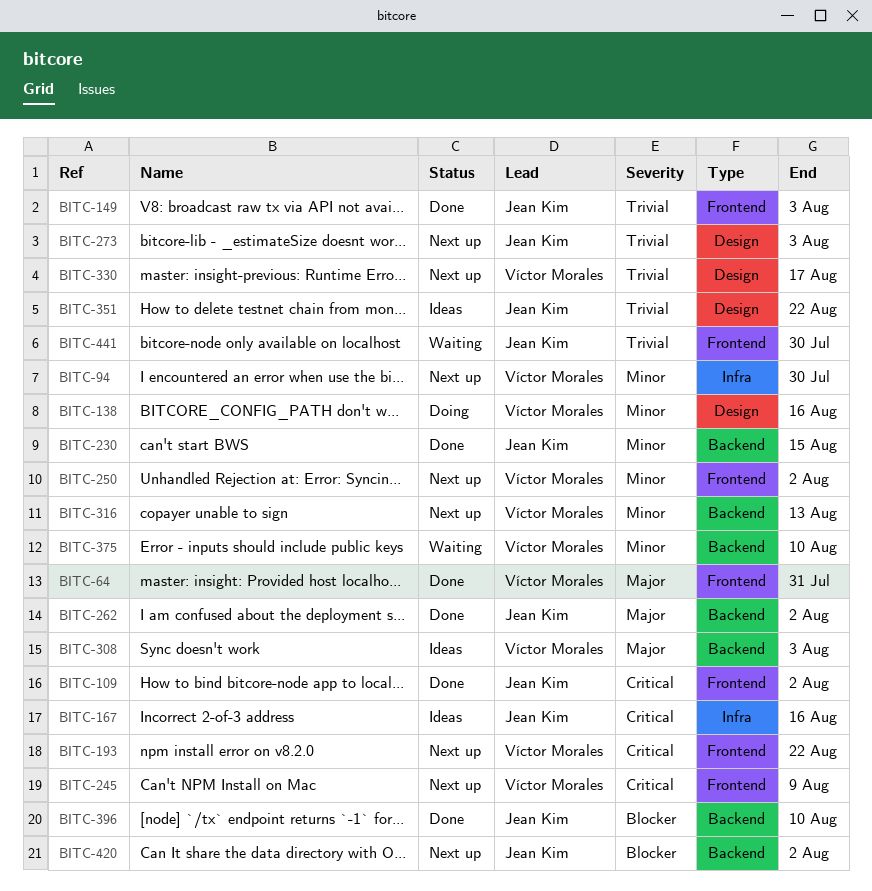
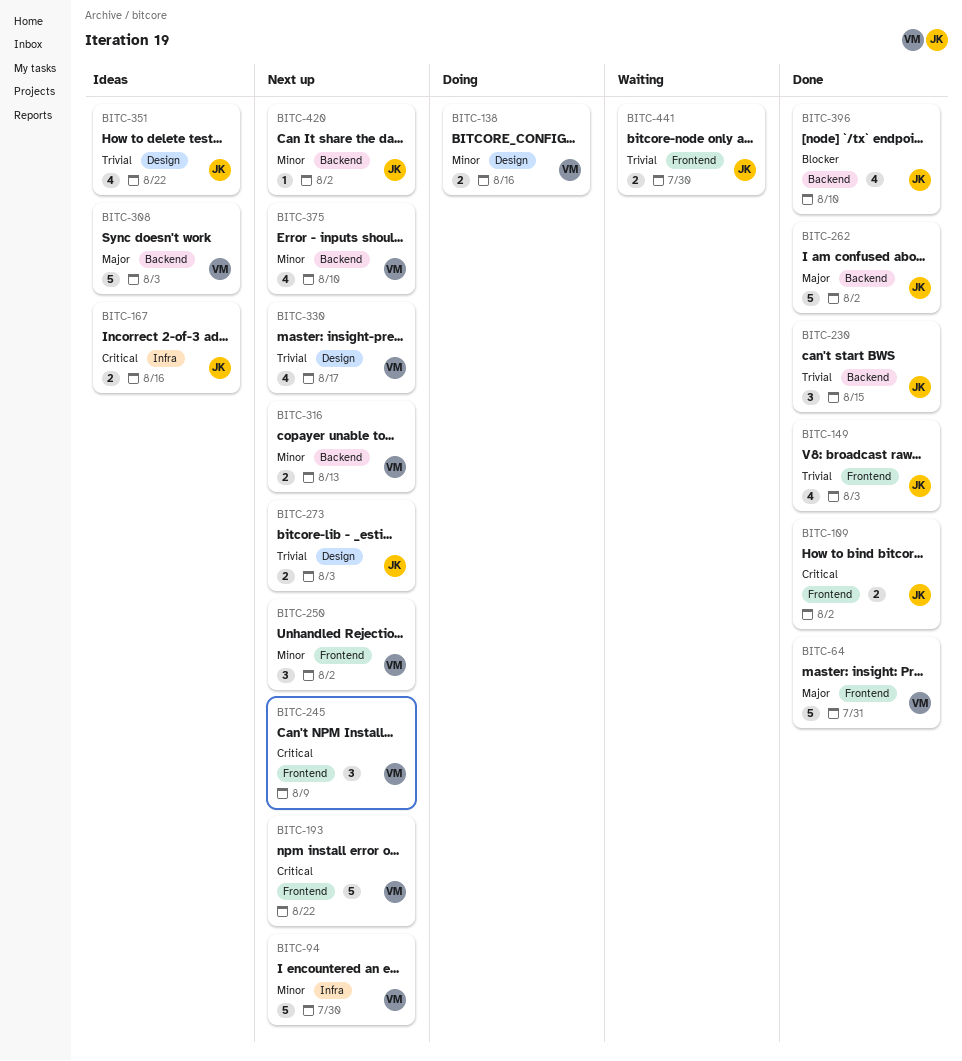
BITC-230, priority: Minor -> Trivial
BITC-375, status: Waiting -> Next up
BITC-420, priority: Blocker -> Minor

